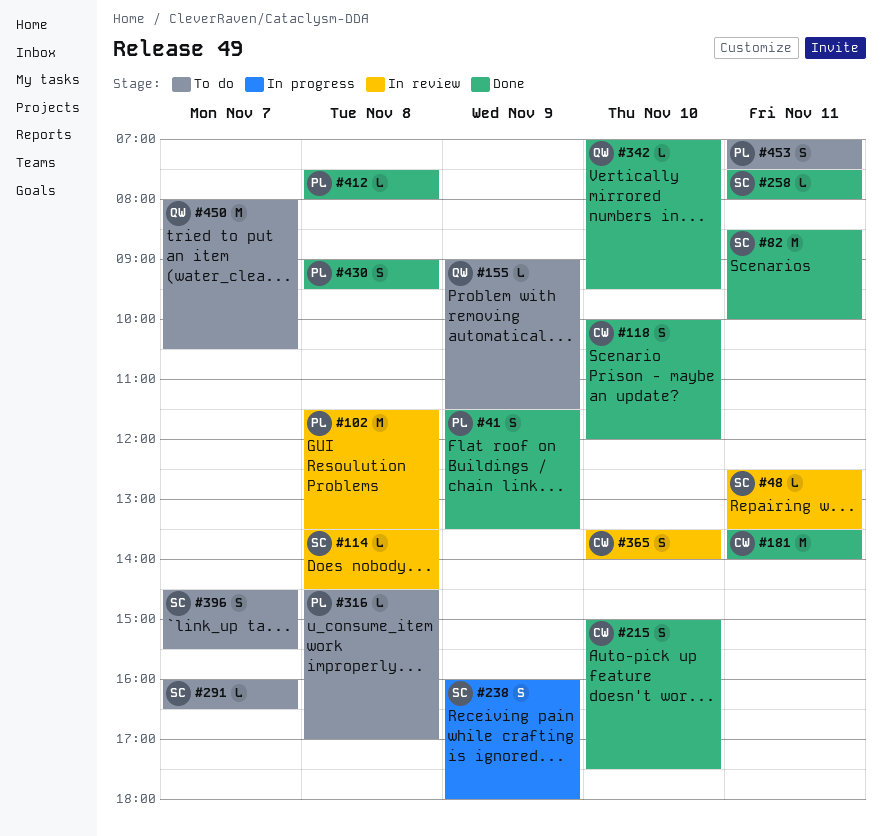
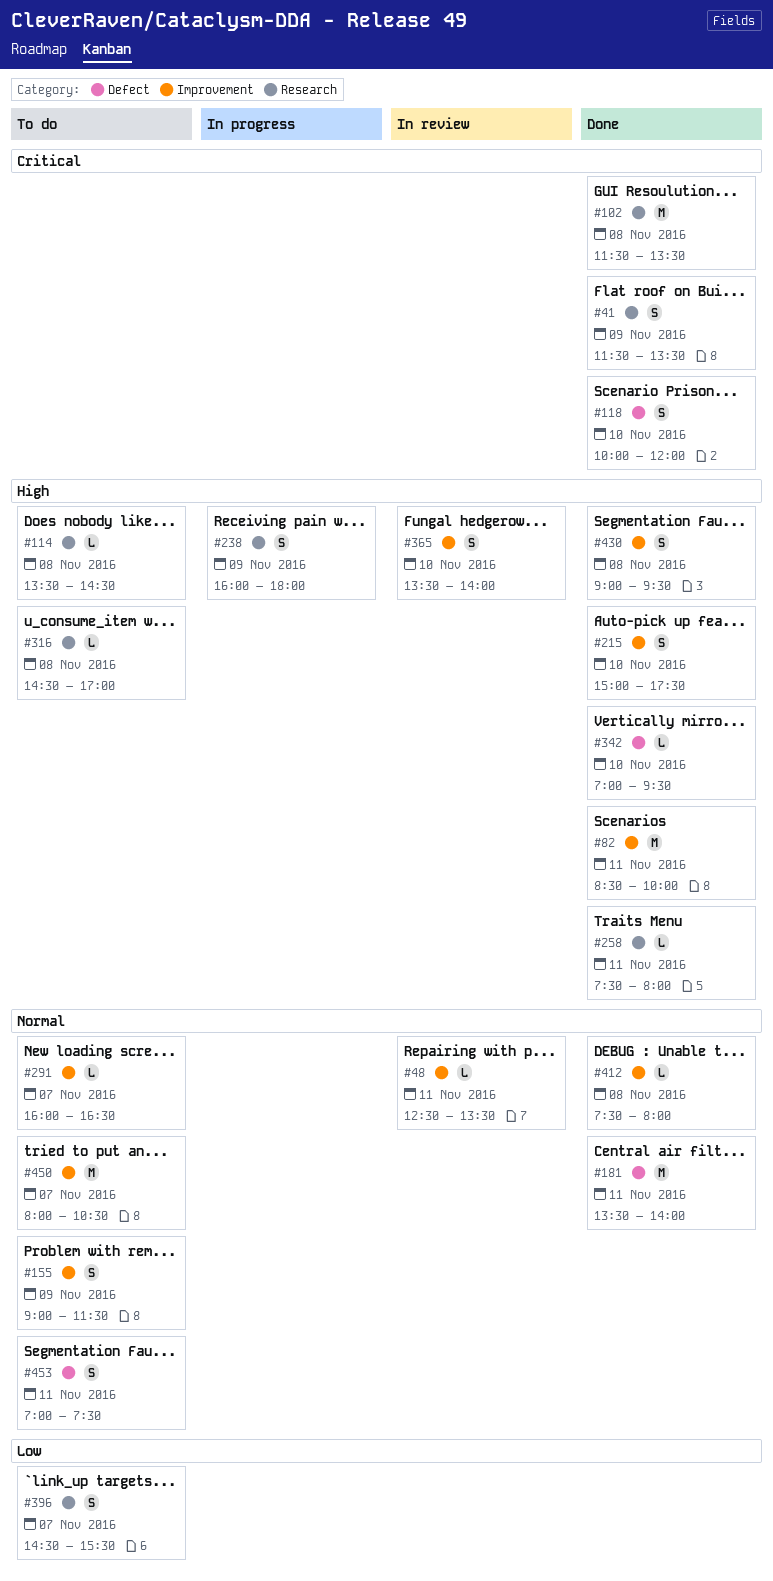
#102, status: In review -> Done
#114, status: In review -> To do
#155, estimate: L -> S

